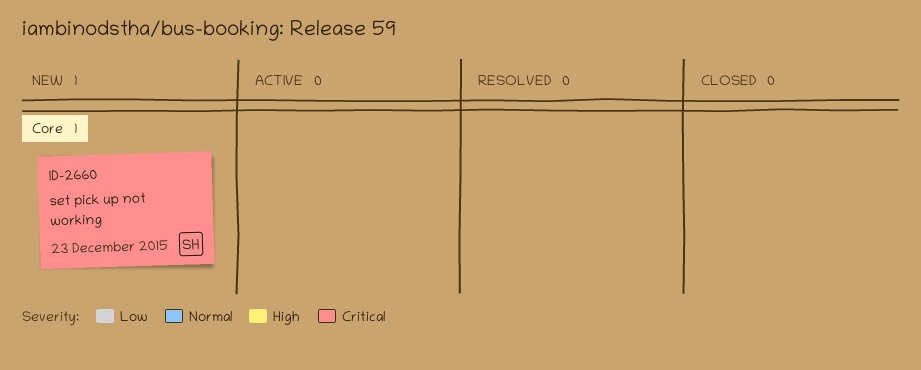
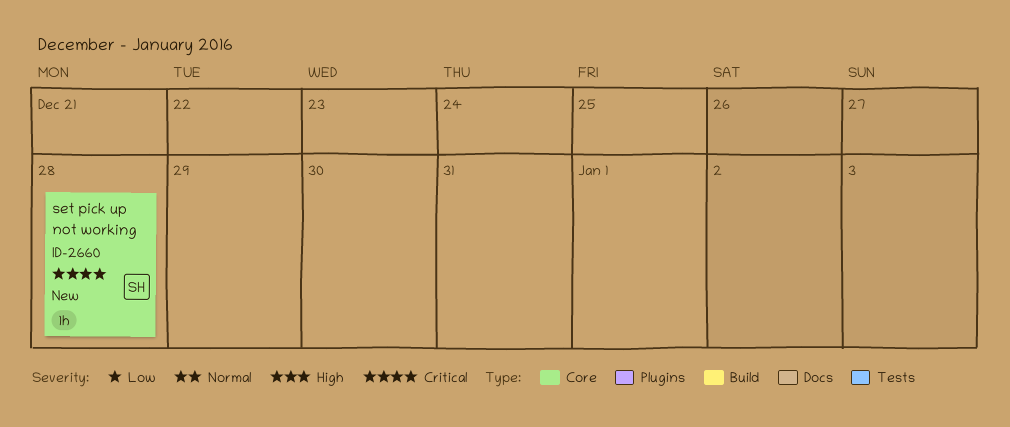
ID-2660, due: Dec 23 -> Dec 28

